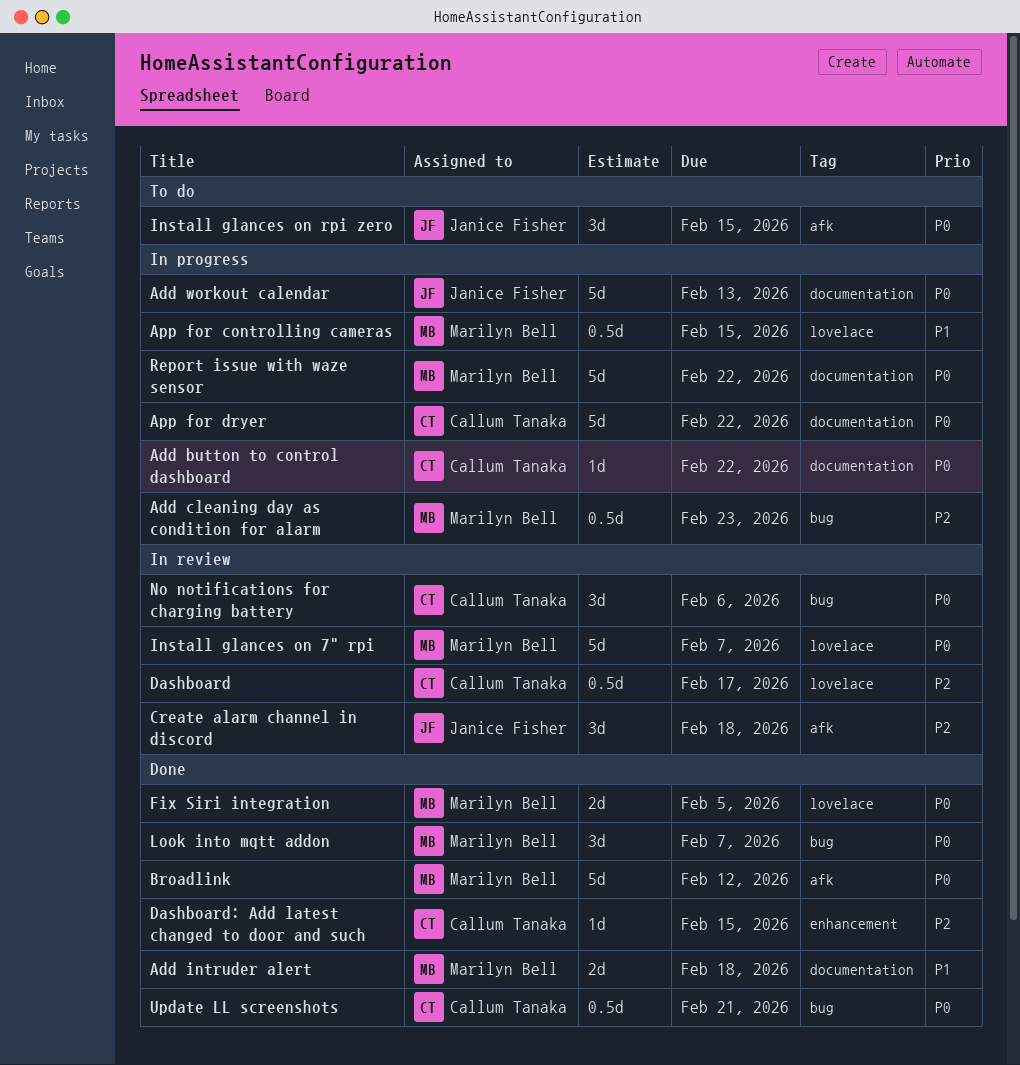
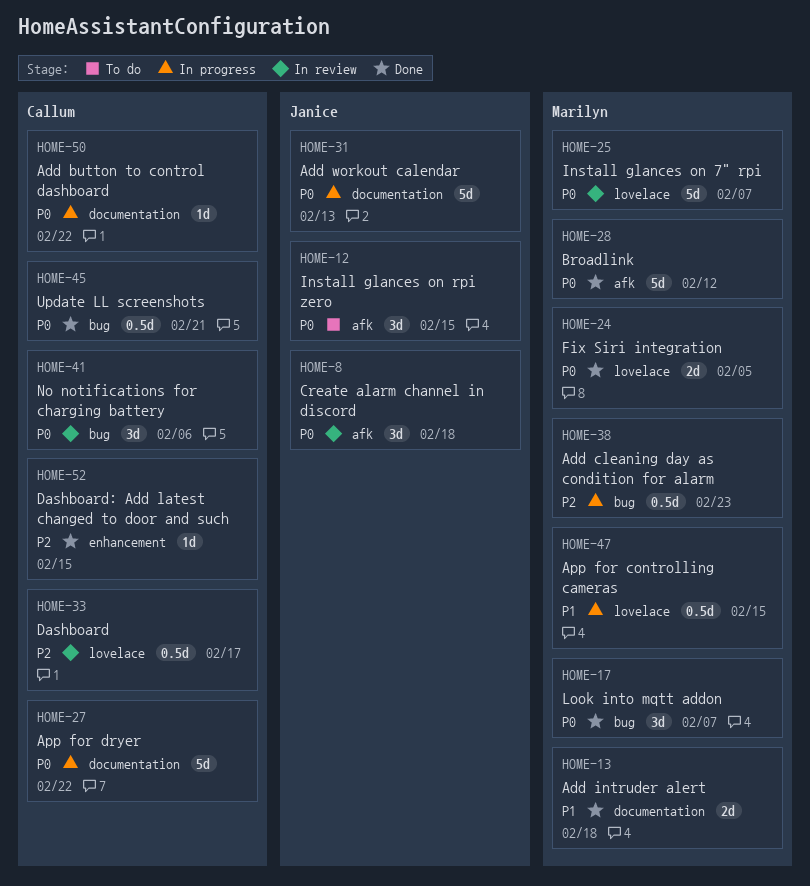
Create alarm channel in discord, priority: P2 -> P0
Report issue with waze sensor: present -> none

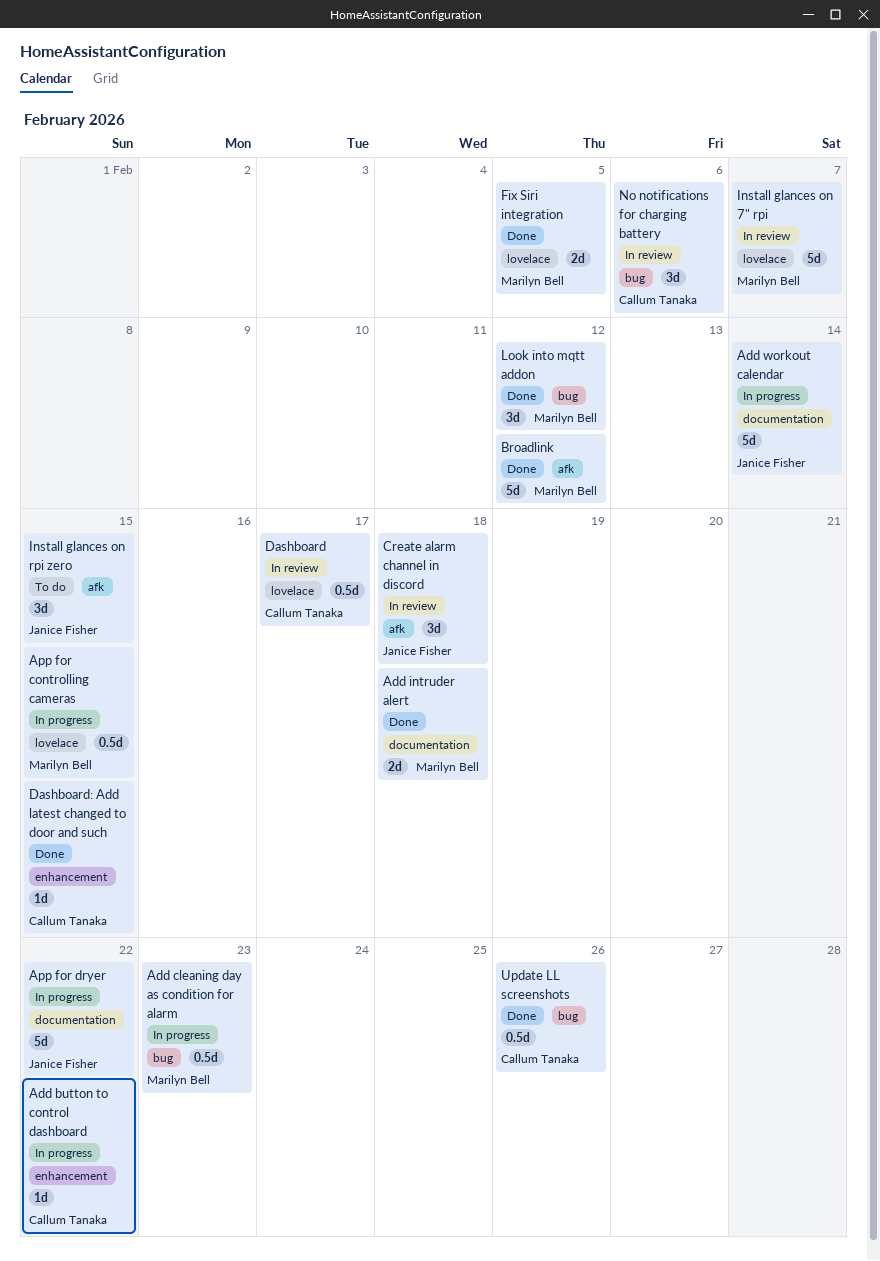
Add button to control dashboard, label: documentation -> enhancement
Add workout calendar, due: Feb 13 -> Feb 14
App for dryer, owner: Callum Tanaka -> Janice Fisher
Look into mqtt addon, due: Feb 7 -> Feb 12
Update LL screenshots, due: Feb 21 -> Feb 26

